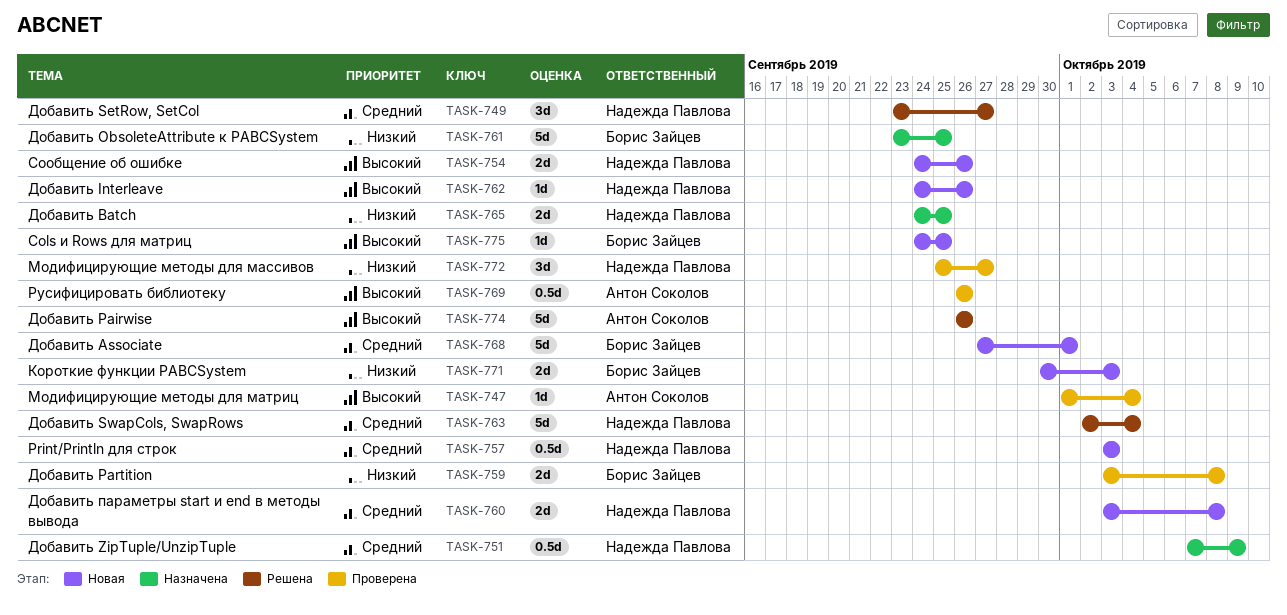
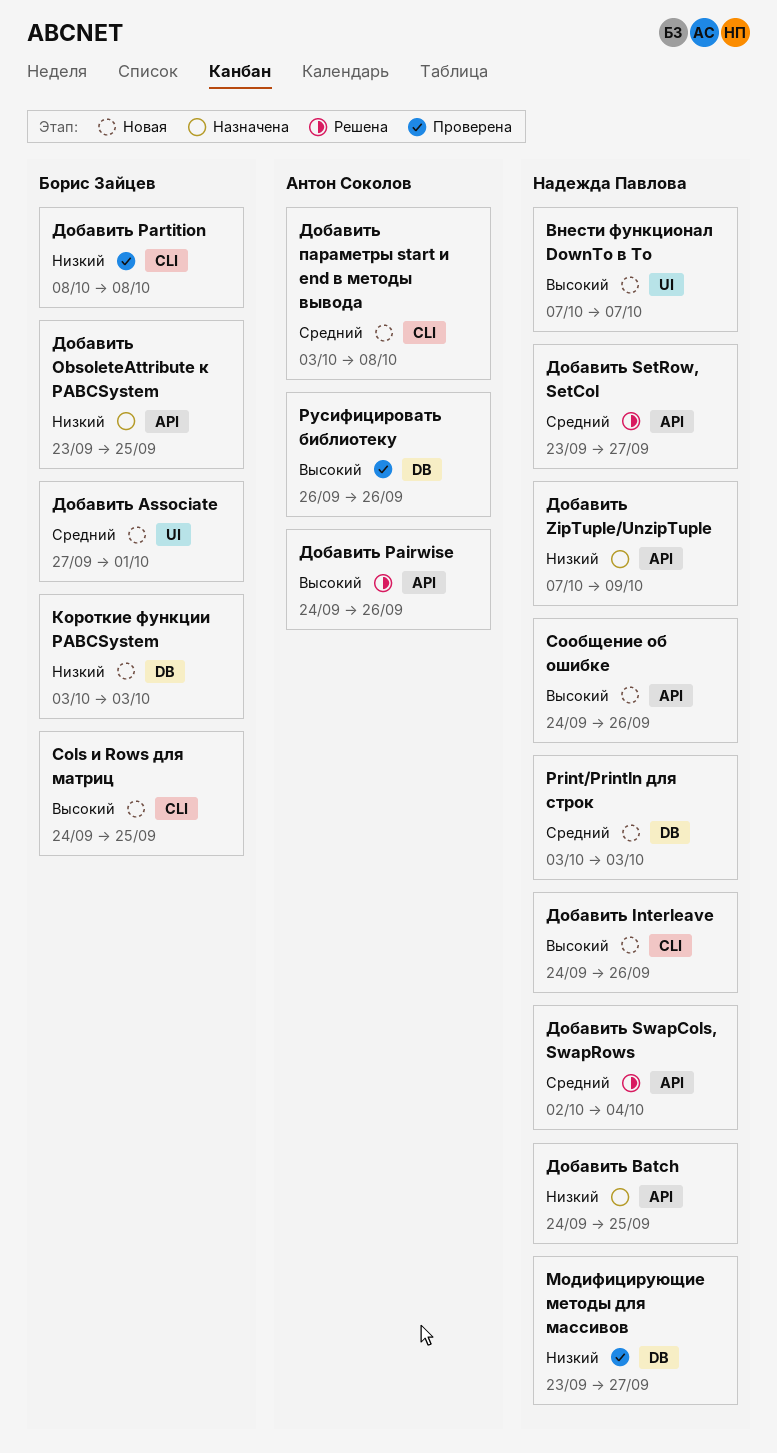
Внести функционал DownTo в To: none -> present
Добавить Pairwise, start: Sep 26 -> Sep 24
Добавить Partition, start: Oct 3 -> Oct 8
Добавить ZipTuple/UnzipTuple, priority: Средний -> Низкий
Добавить параметры start и end в методы вывода, owner: Надежда Павлова -> Антон Соколов
Короткие функции PABCSystem, start: Sep 30 -> Oct 3
Модифицирующие методы для массивов, start: Sep 25 -> Sep 23
Модифицирующие методы для матриц: present -> none

